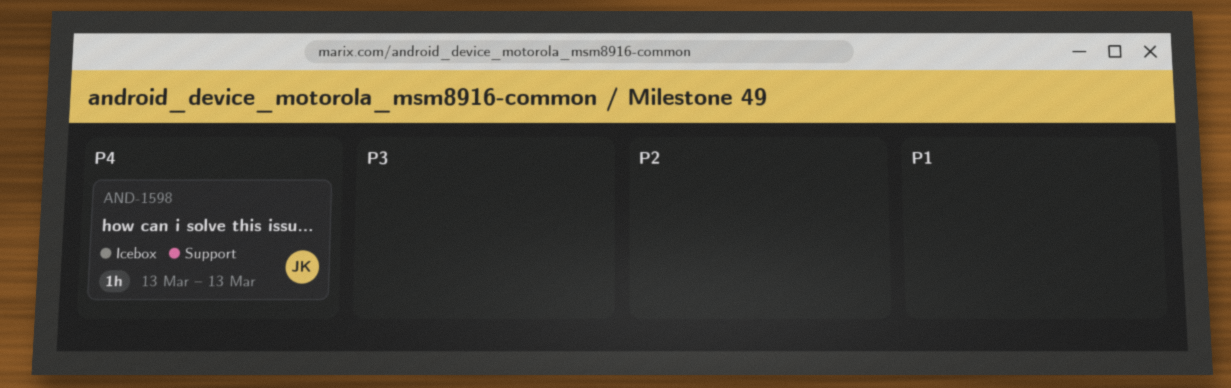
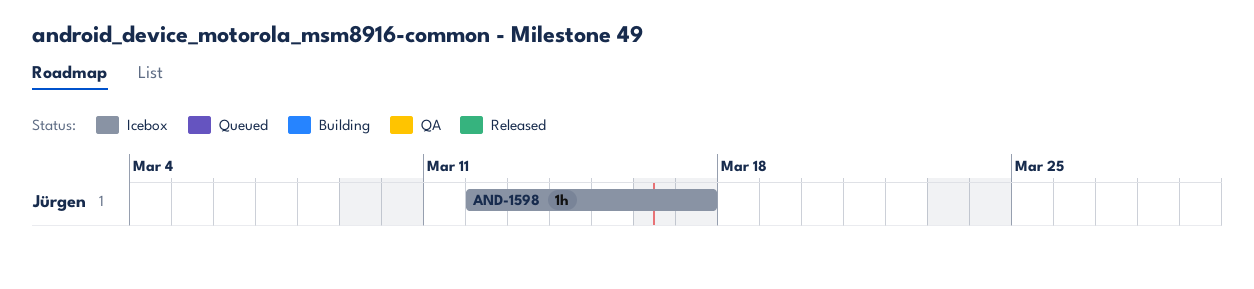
AND-1598, start: Mar 13 -> Mar 12
AND-1598, due: Mar 13 -> Mar 17

